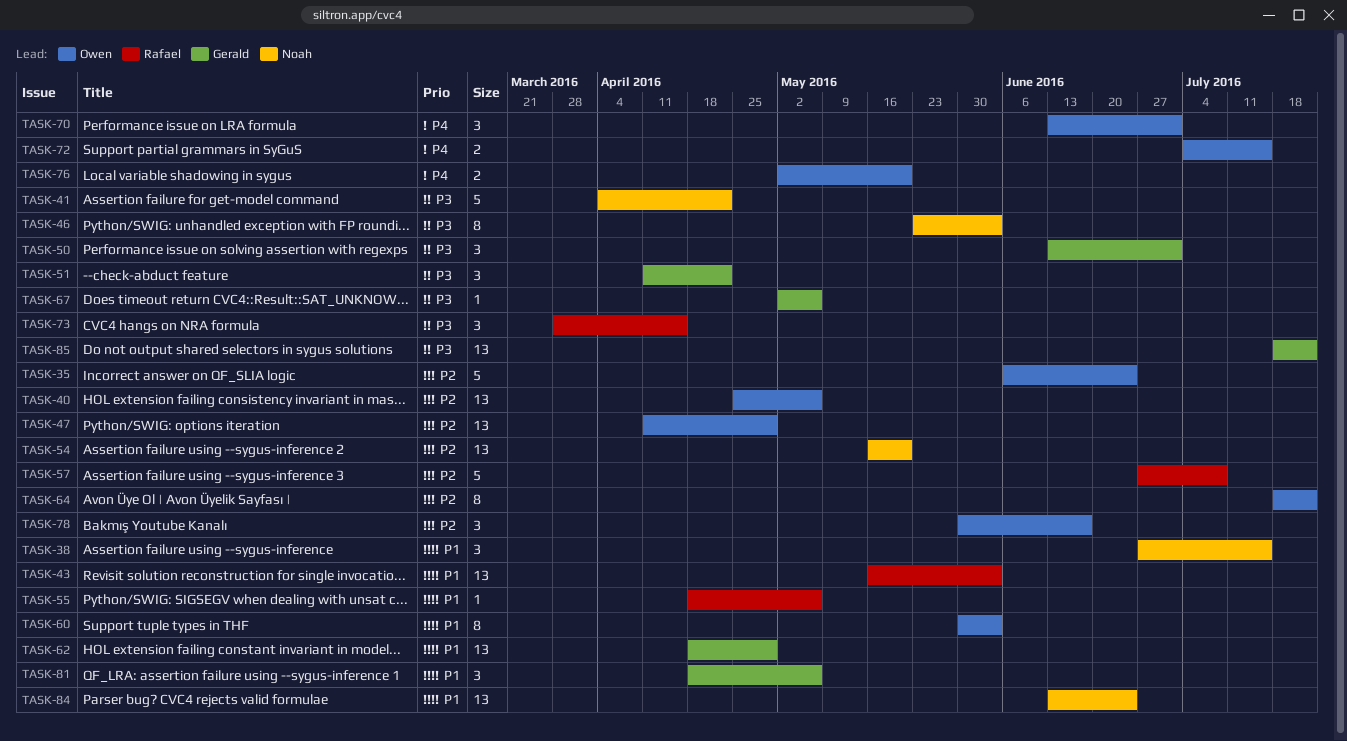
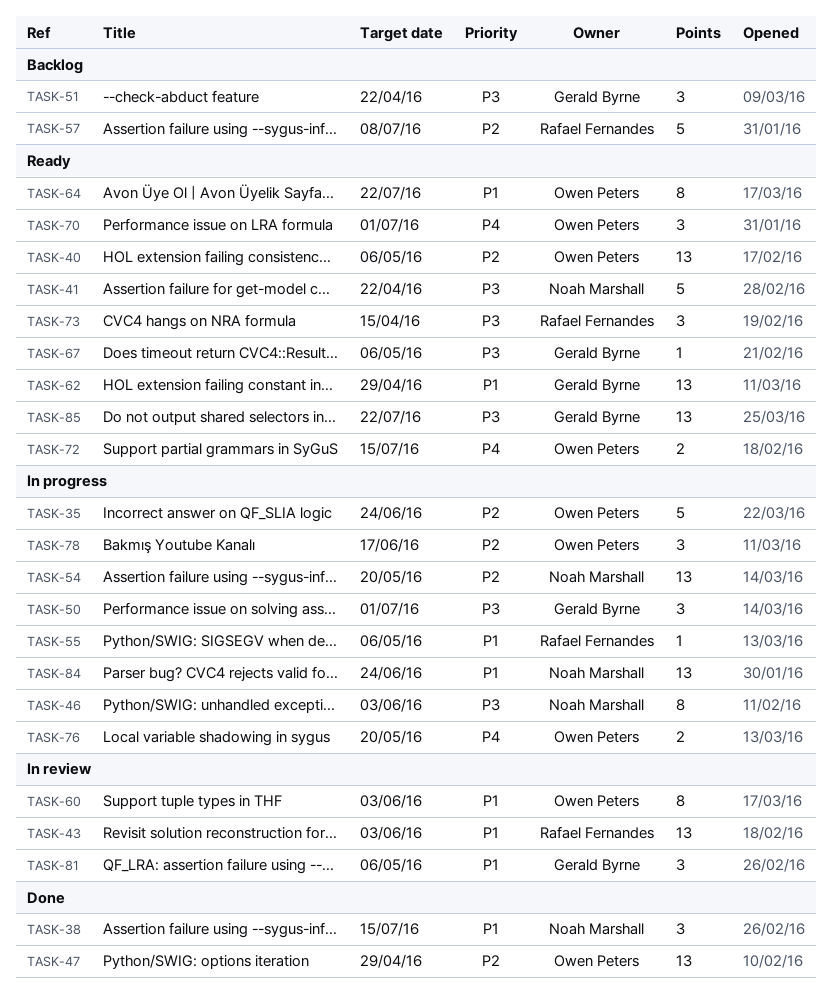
TASK-64, priority: P2 -> P1

